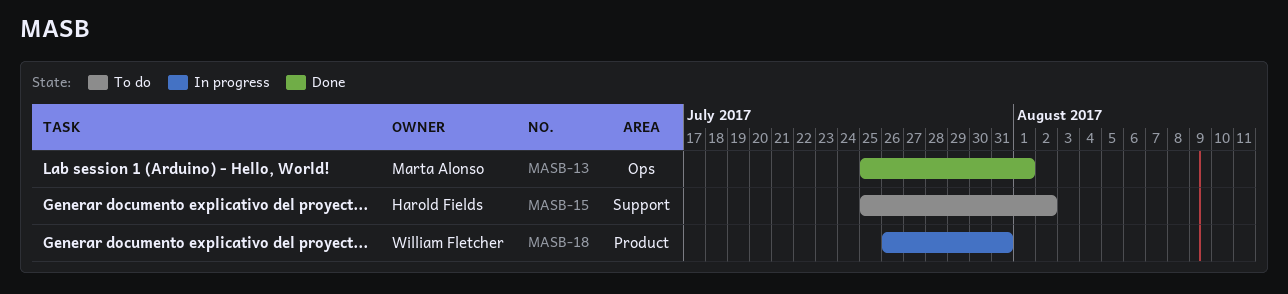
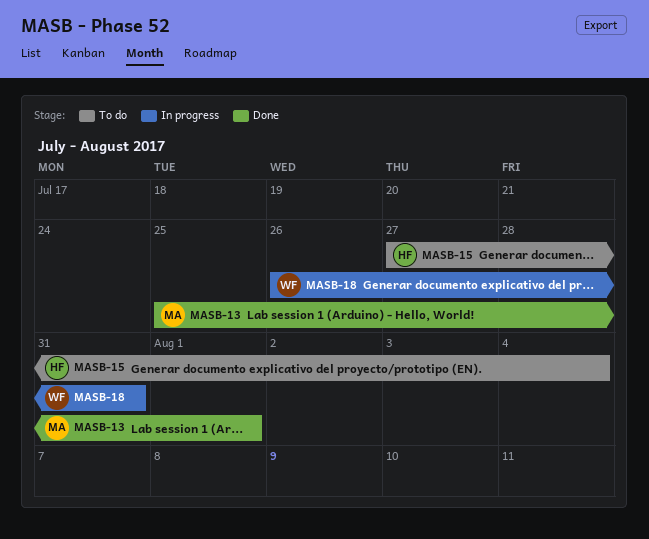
MASB-15, start: Jul 25 -> Jul 27
MASB-15, due: Aug 2 -> Aug 4

